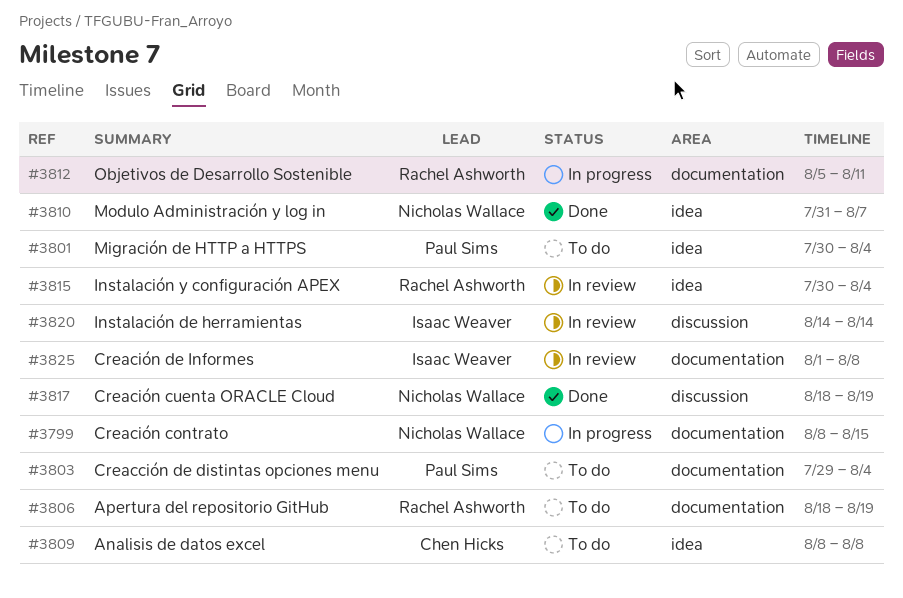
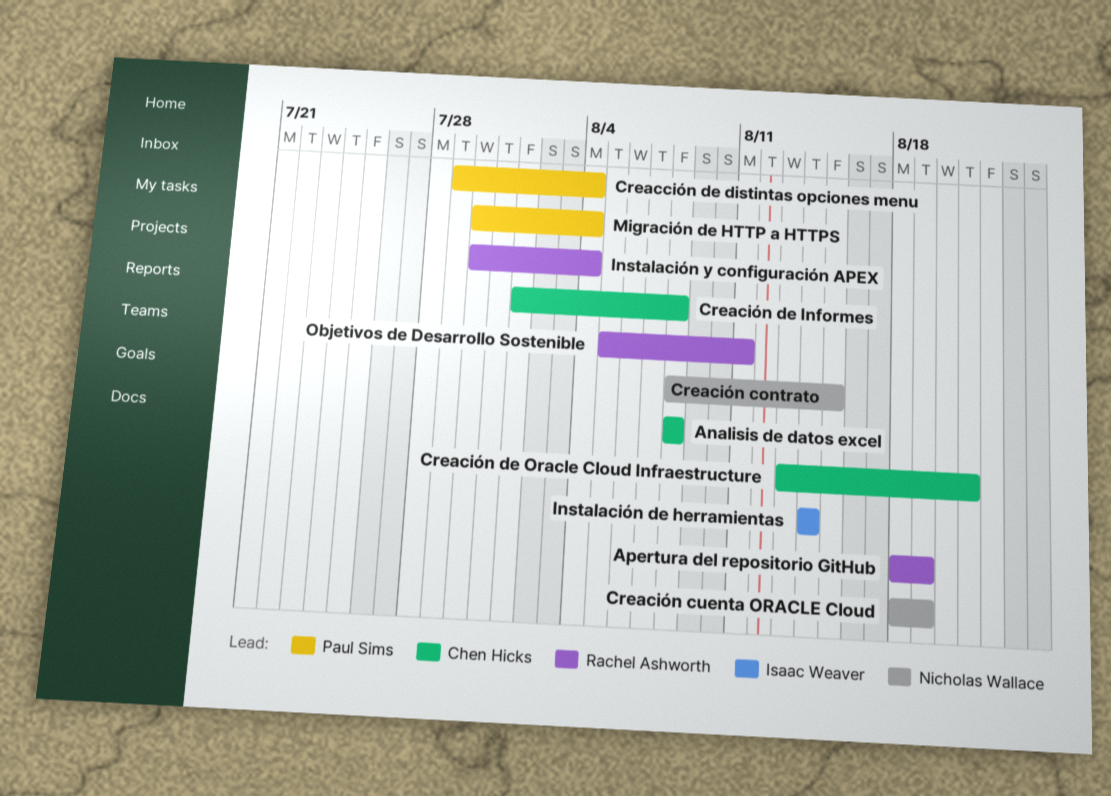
Creación de Informes, owner: Isaac Weaver -> Chen Hicks
Creación de Oracle Cloud Infraestructure: none -> present
Modulo Administración y log in: present -> none

